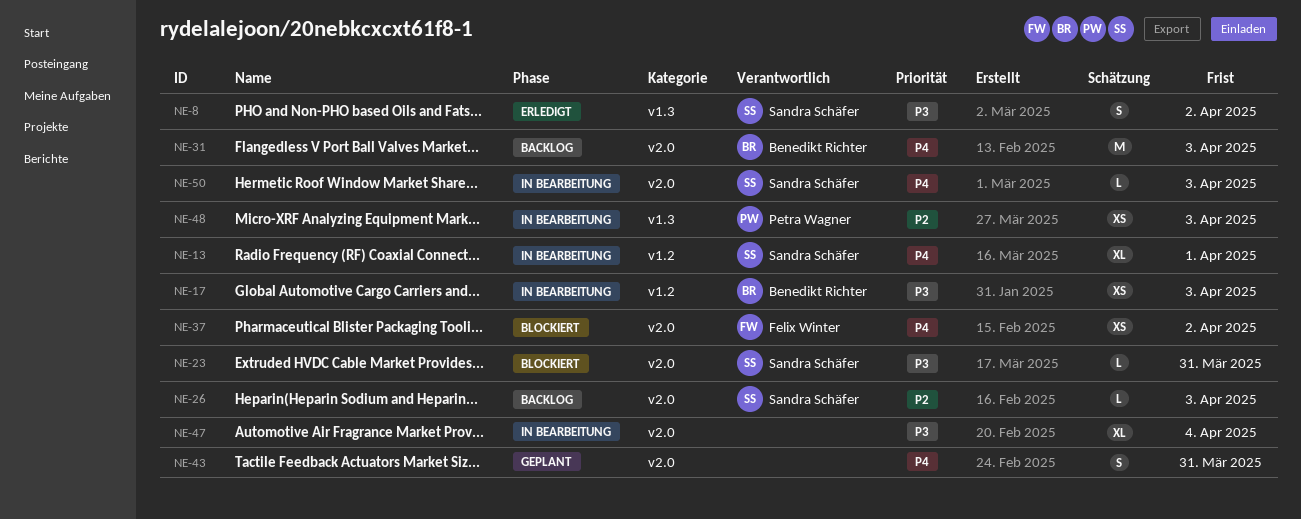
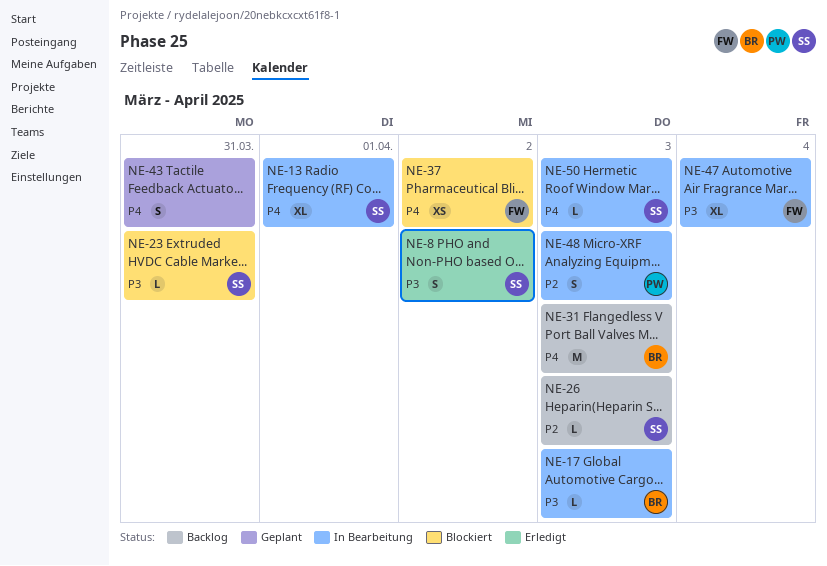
NE-17, estimate: XS -> L
NE-47, owner: none -> Felix Winter
NE-48, estimate: XS -> S

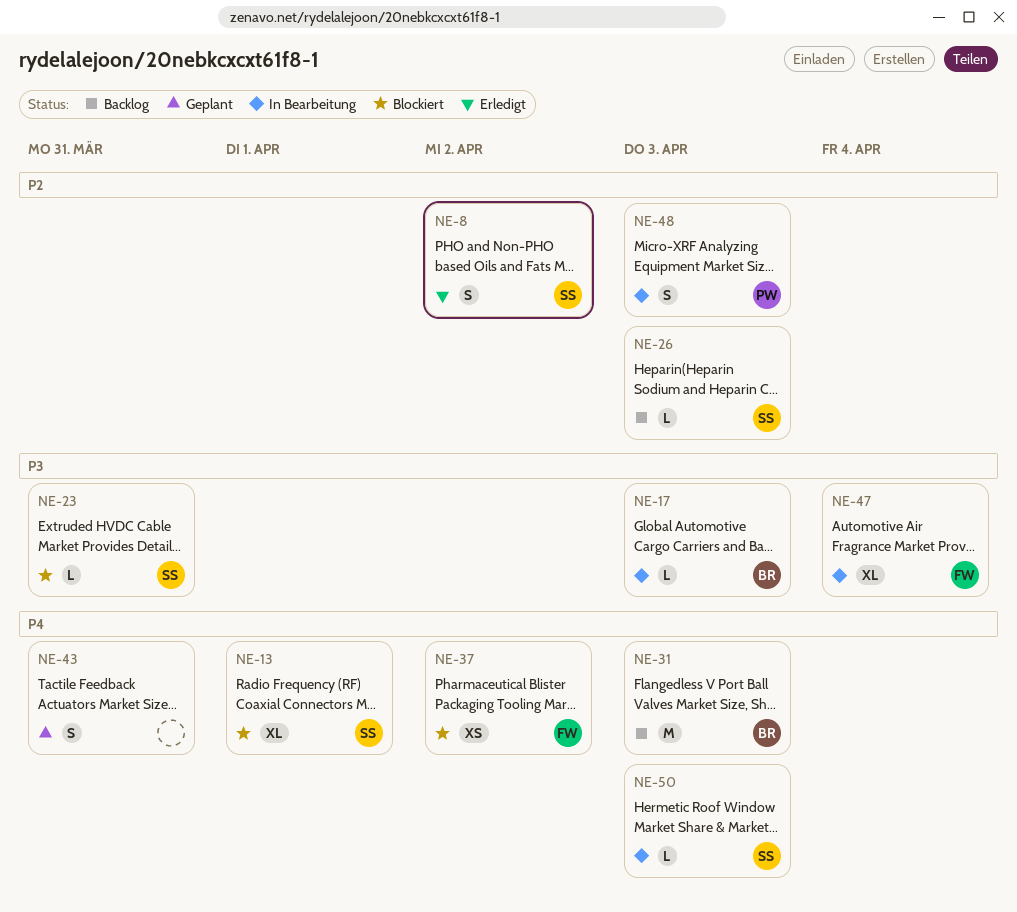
NE-8, priority: P3 -> P2
NE-13, status: In Bearbeitung -> Blockiert

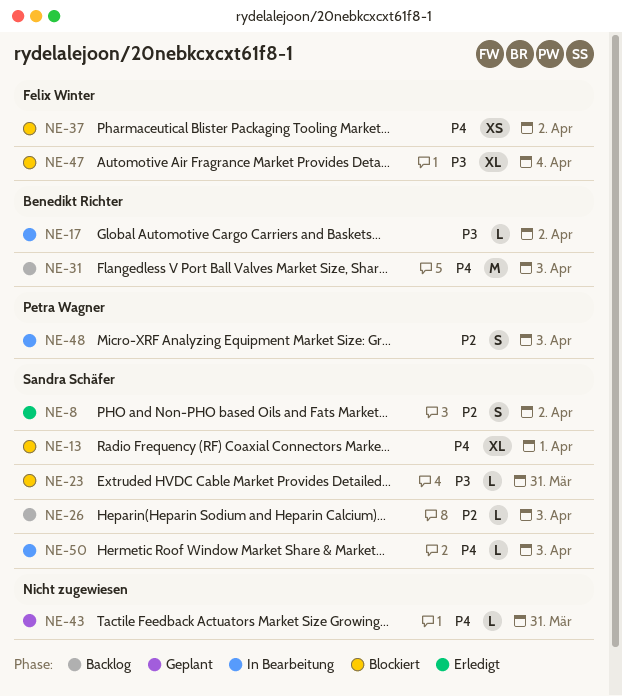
NE-17, due: Apr 3 -> Apr 2
NE-43, estimate: S -> L
NE-47, status: In Bearbeitung -> Blockiert

